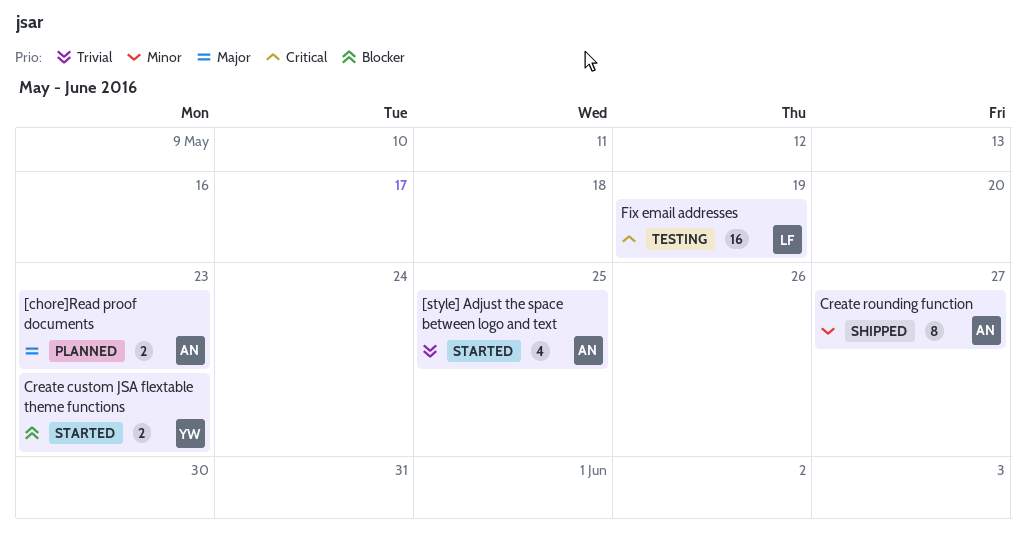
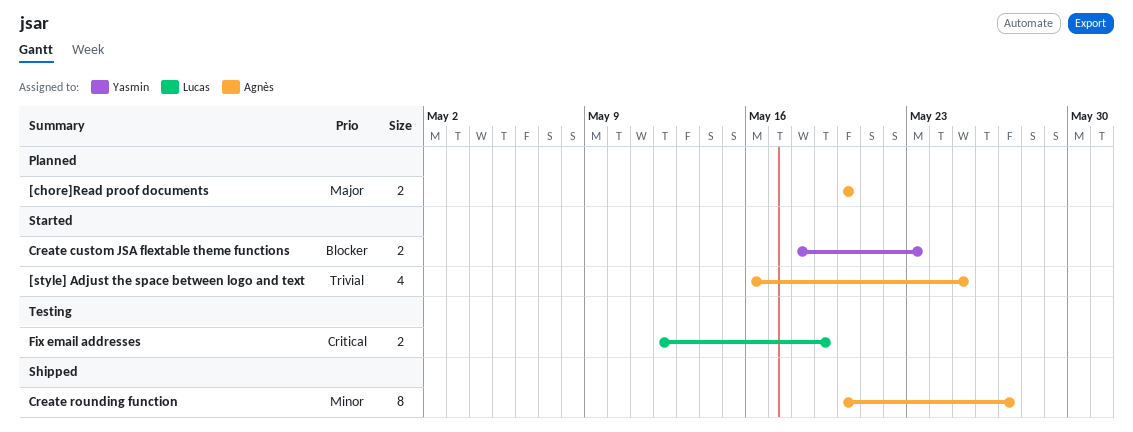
[chore]Read proof documents, due: May 23 -> May 20
Fix email addresses, estimate: 16 -> 2

